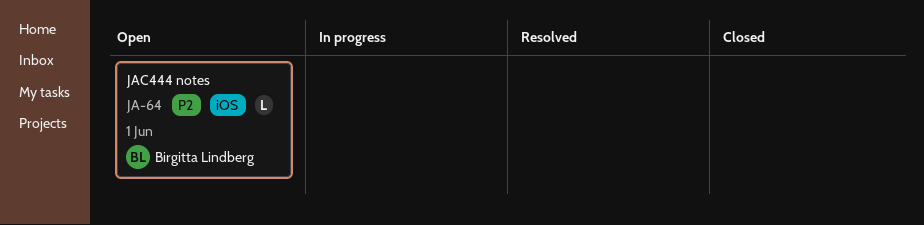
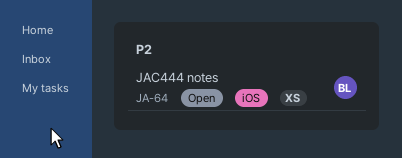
JA-64, estimate: L -> XS

